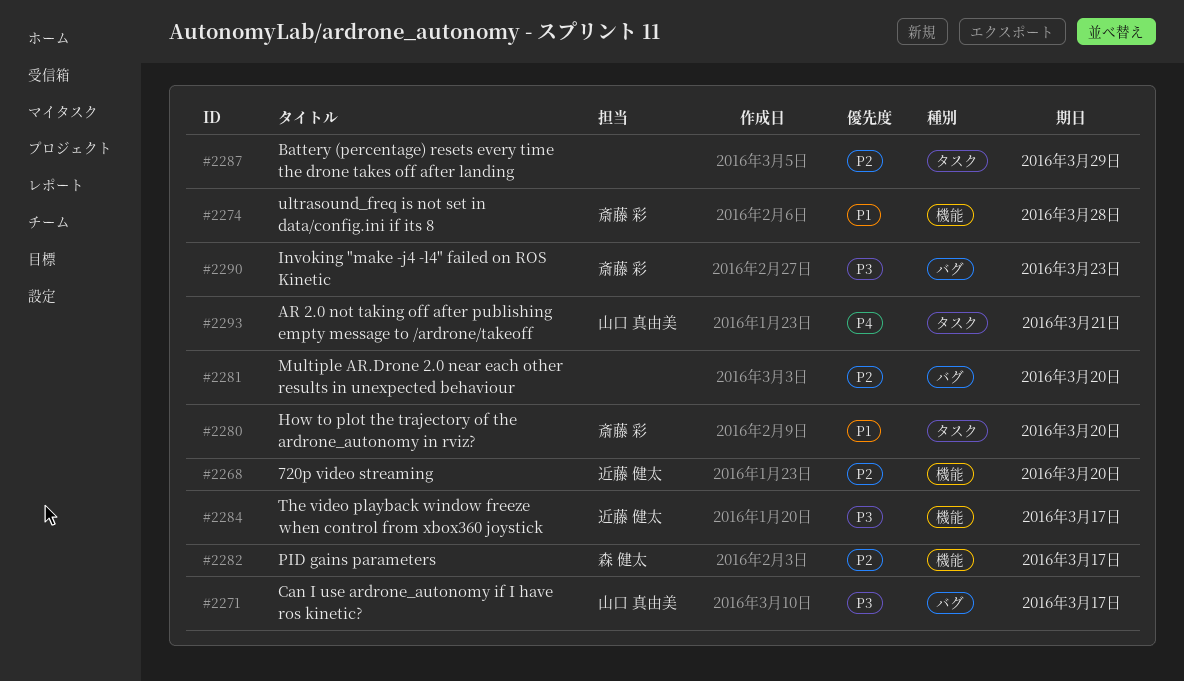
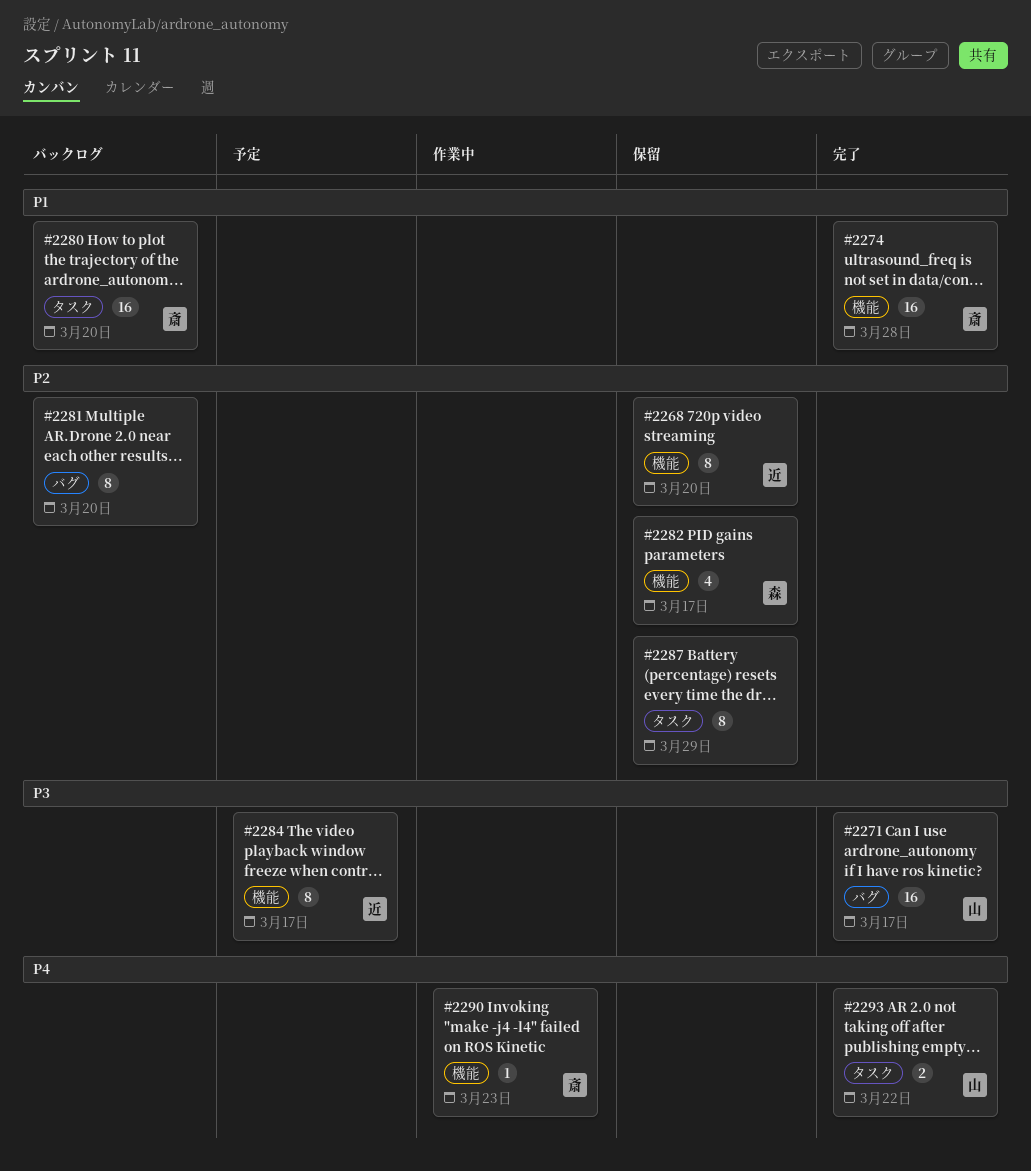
#2290, priority: P3 -> P4
#2290, label: バグ -> 機能
#2293, due: Mar 21 -> Mar 22

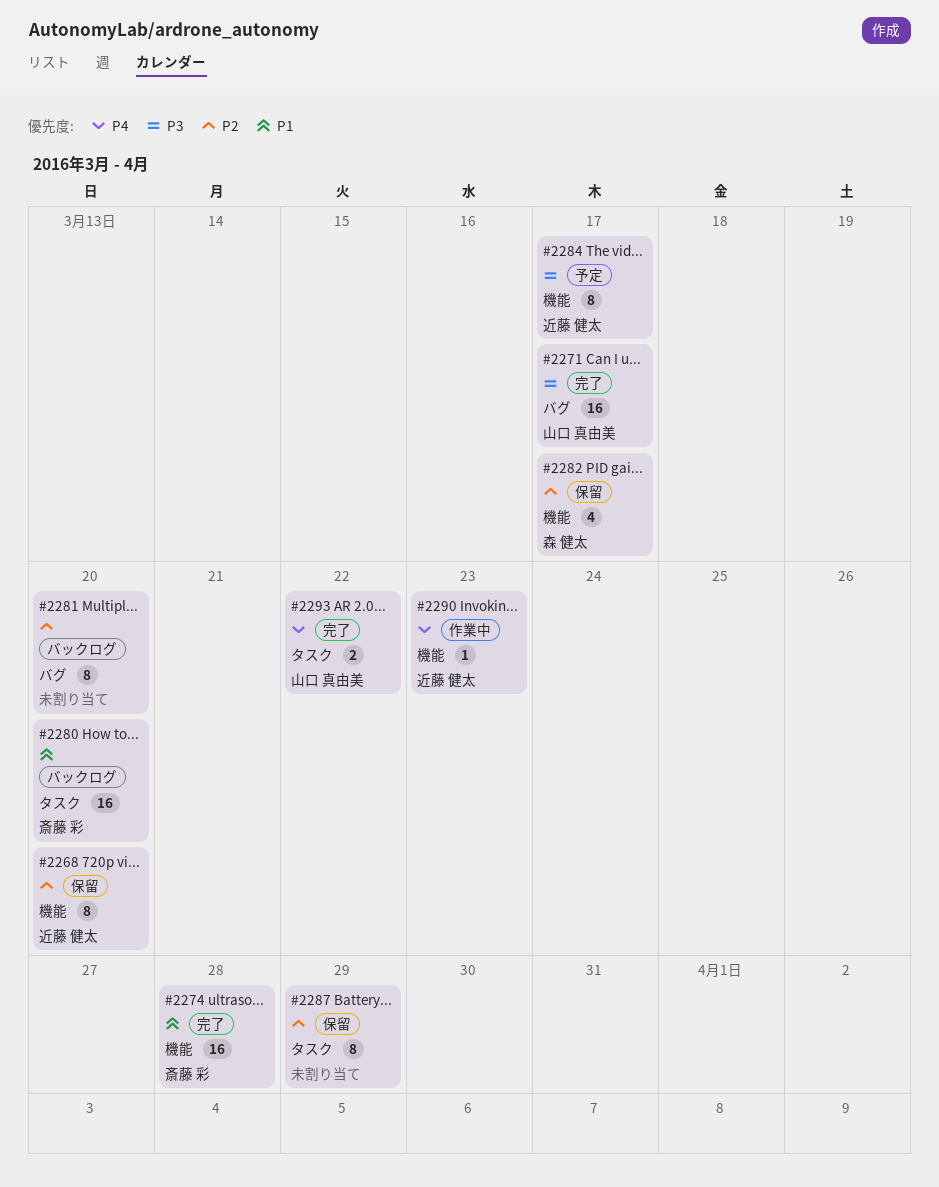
#2290, owner: 斎藤 彩 -> 近藤 健太

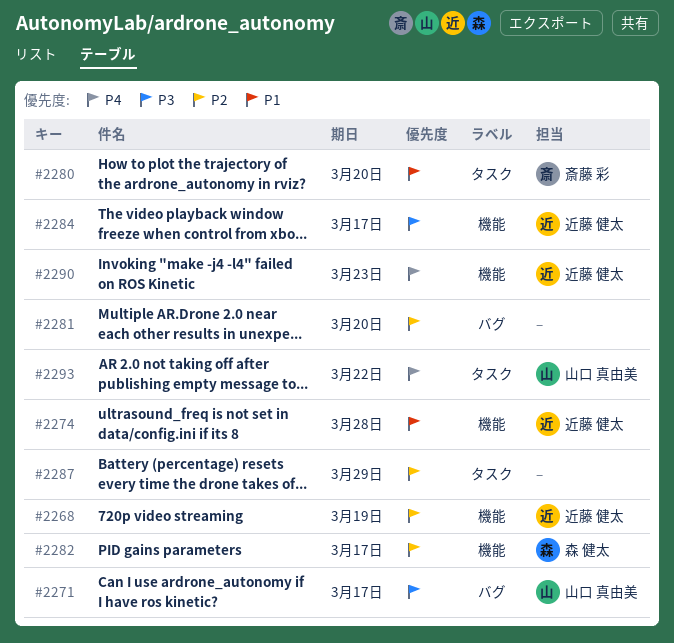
#2268, due: Mar 20 -> Mar 19
#2274, owner: 斎藤 彩 -> 近藤 健太

